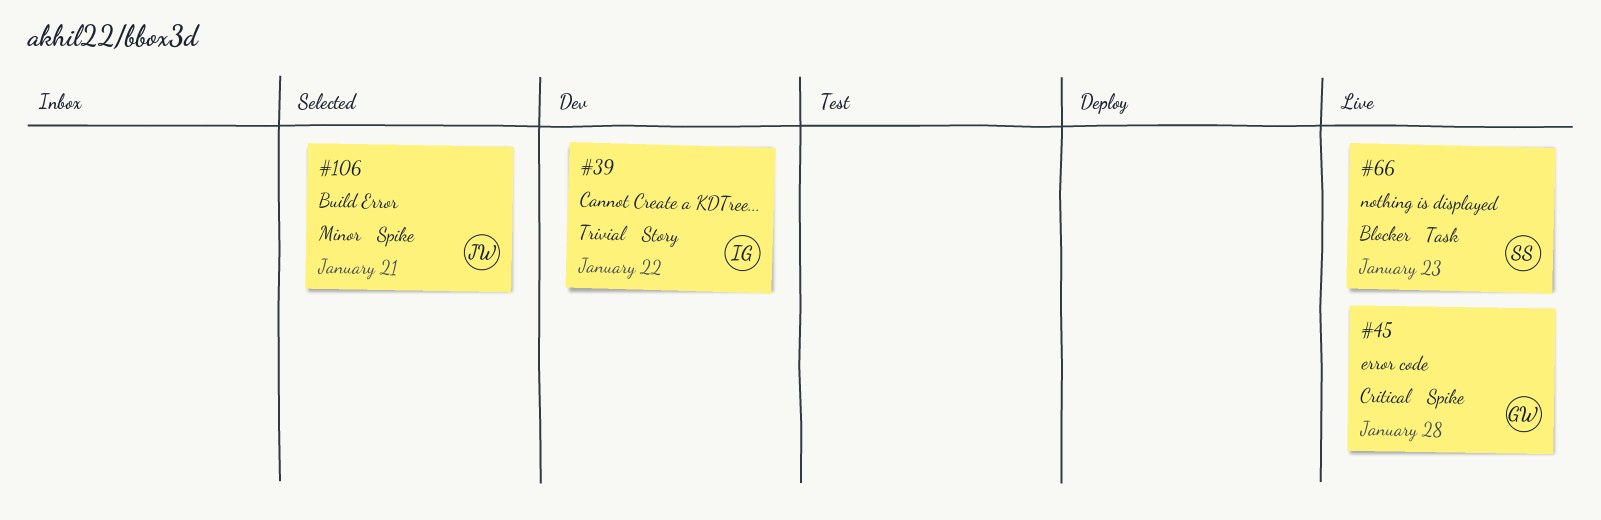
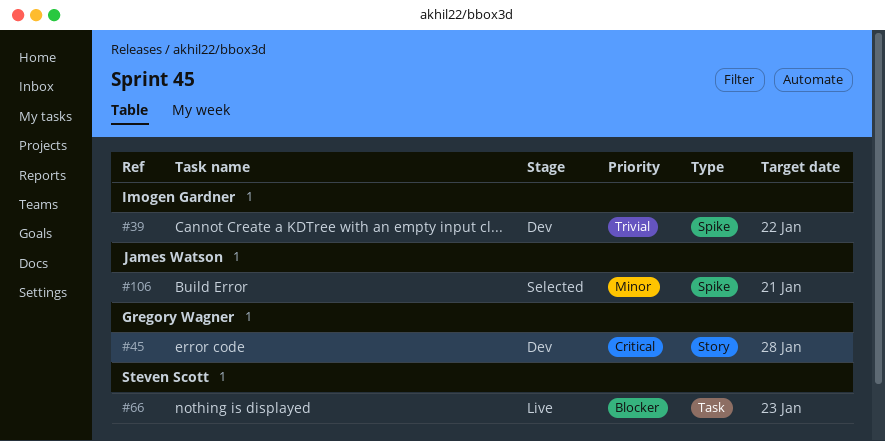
#39, label: Story -> Spike
#45, status: Live -> Dev
#45, label: Spike -> Story

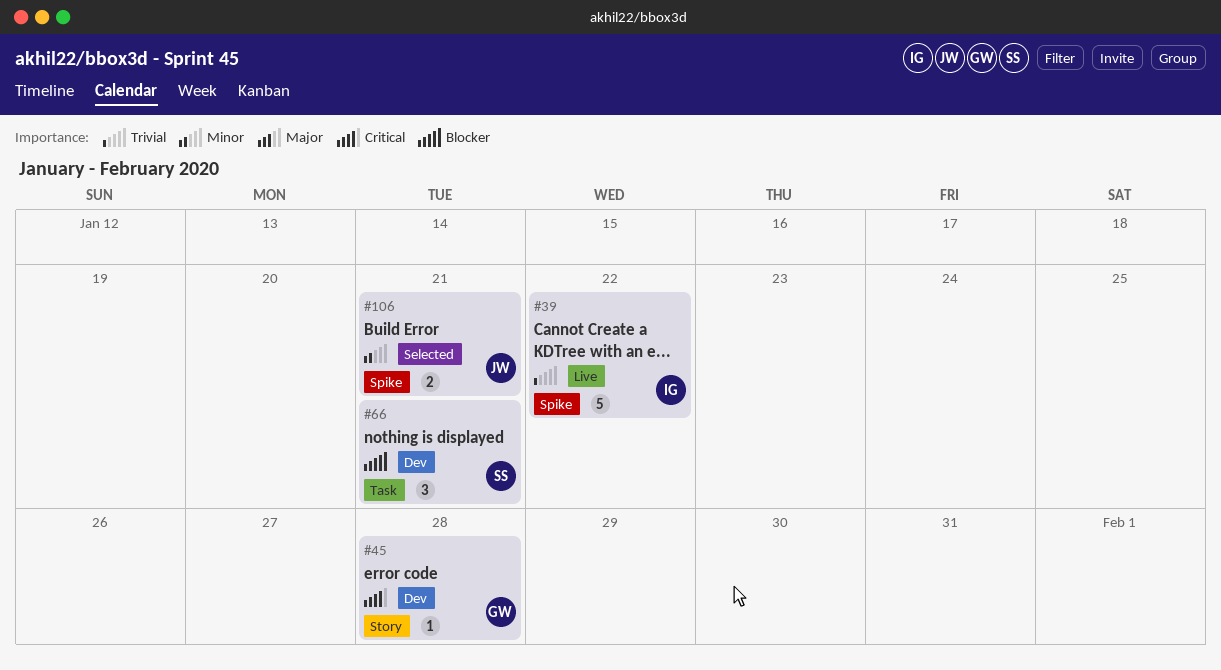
#39, status: Dev -> Live
#66, status: Live -> Dev
#66, due: Jan 23 -> Jan 21

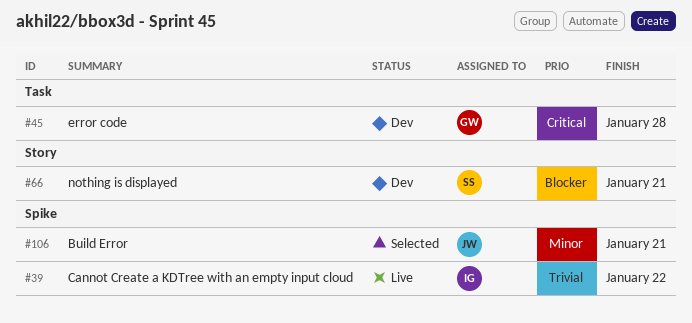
#45, label: Story -> Task
#66, label: Task -> Story

